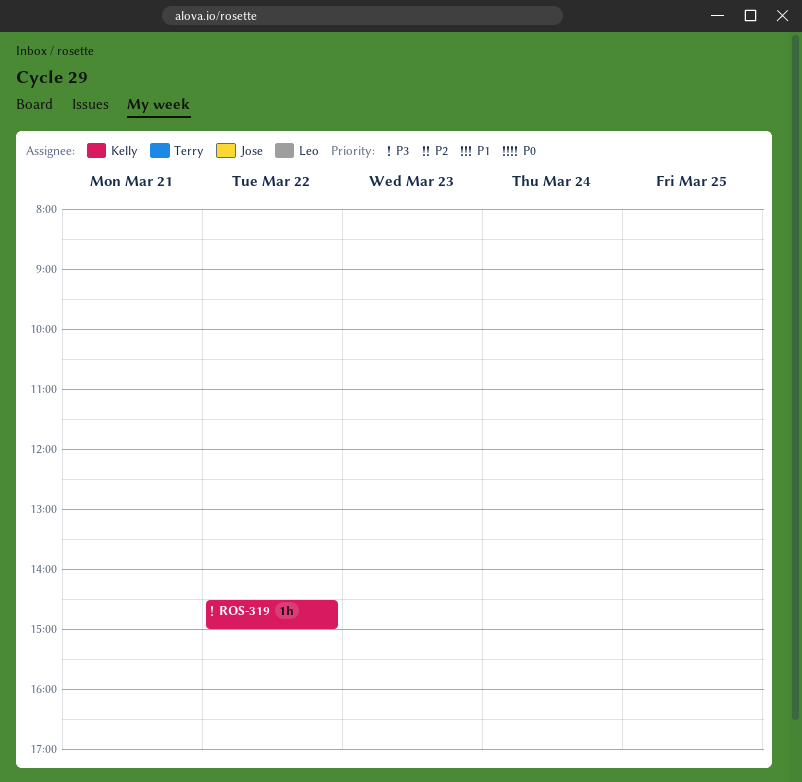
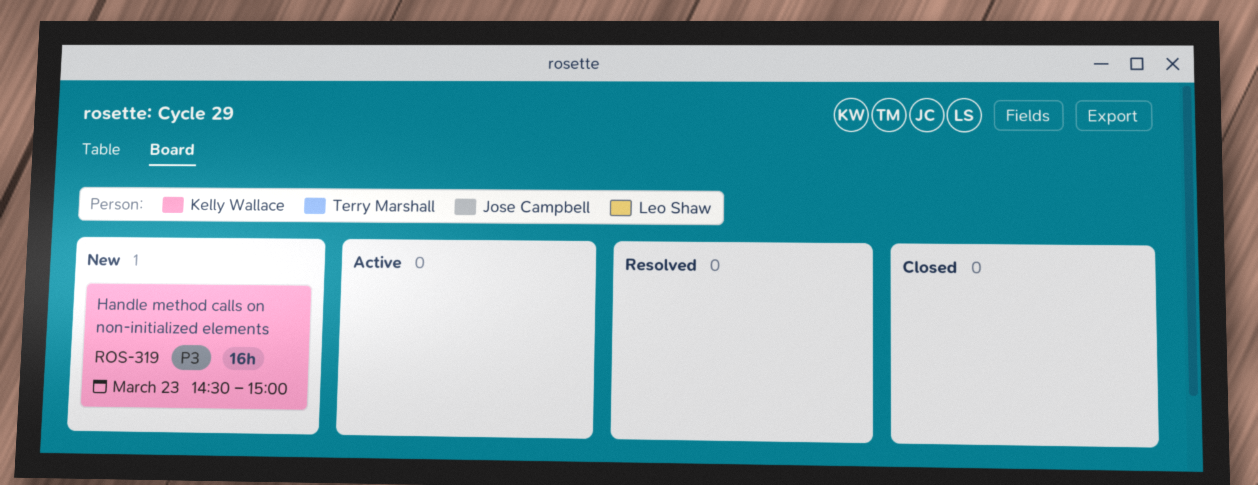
ROS-319, estimate: 1h -> 16h
ROS-319, day: Mar 22 -> Mar 23

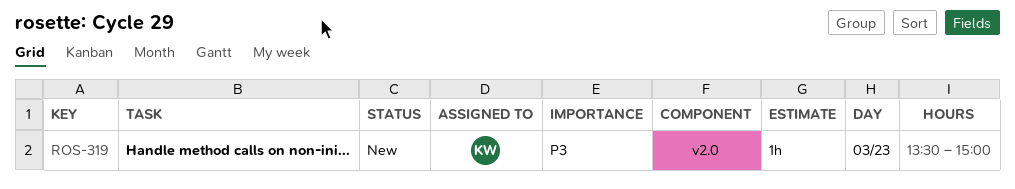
ROS-319, estimate: 16h -> 1h
ROS-319, begins: 14:30 -> 13:30

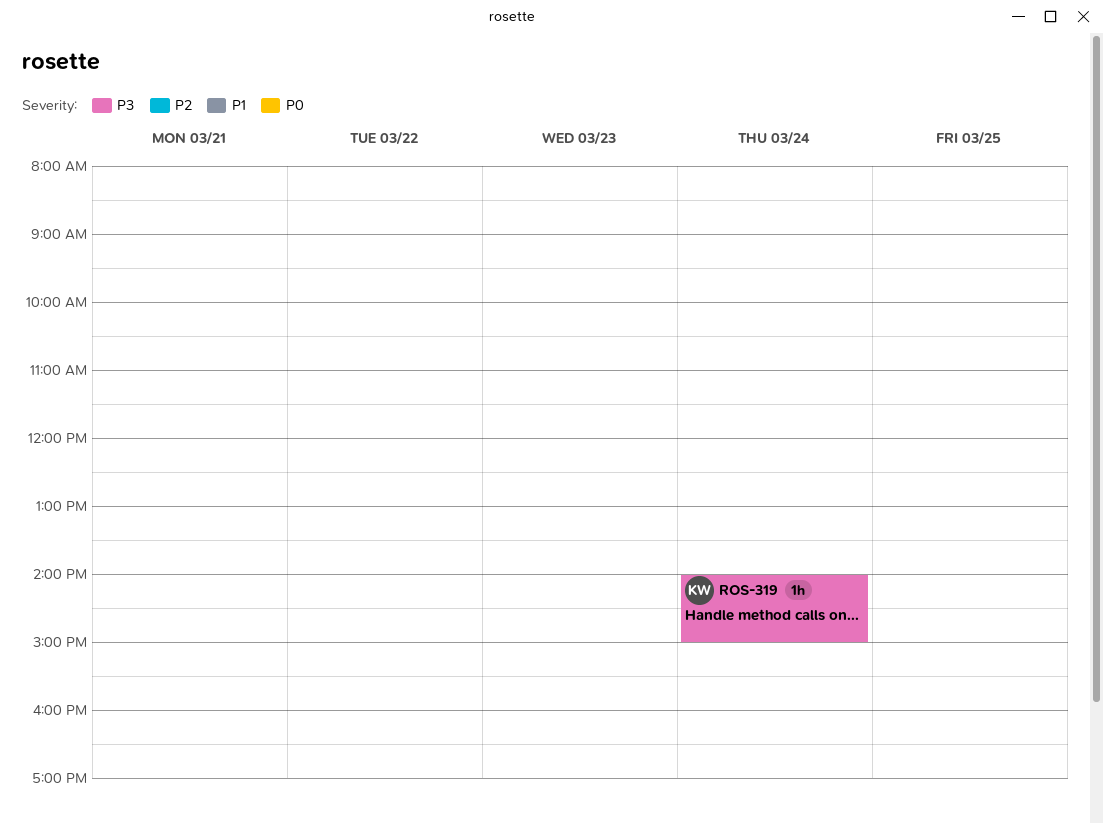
ROS-319, day: Mar 23 -> Mar 24
ROS-319, begins: 13:30 -> 14:00

